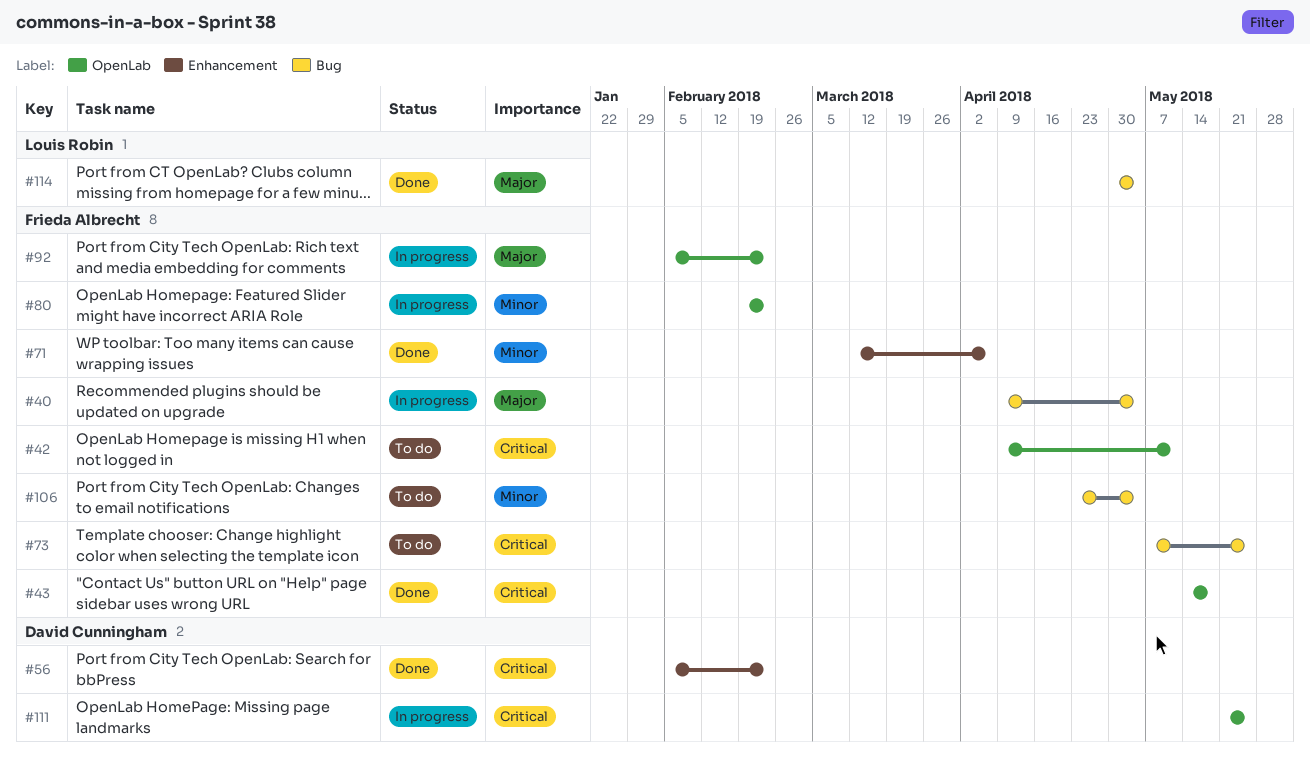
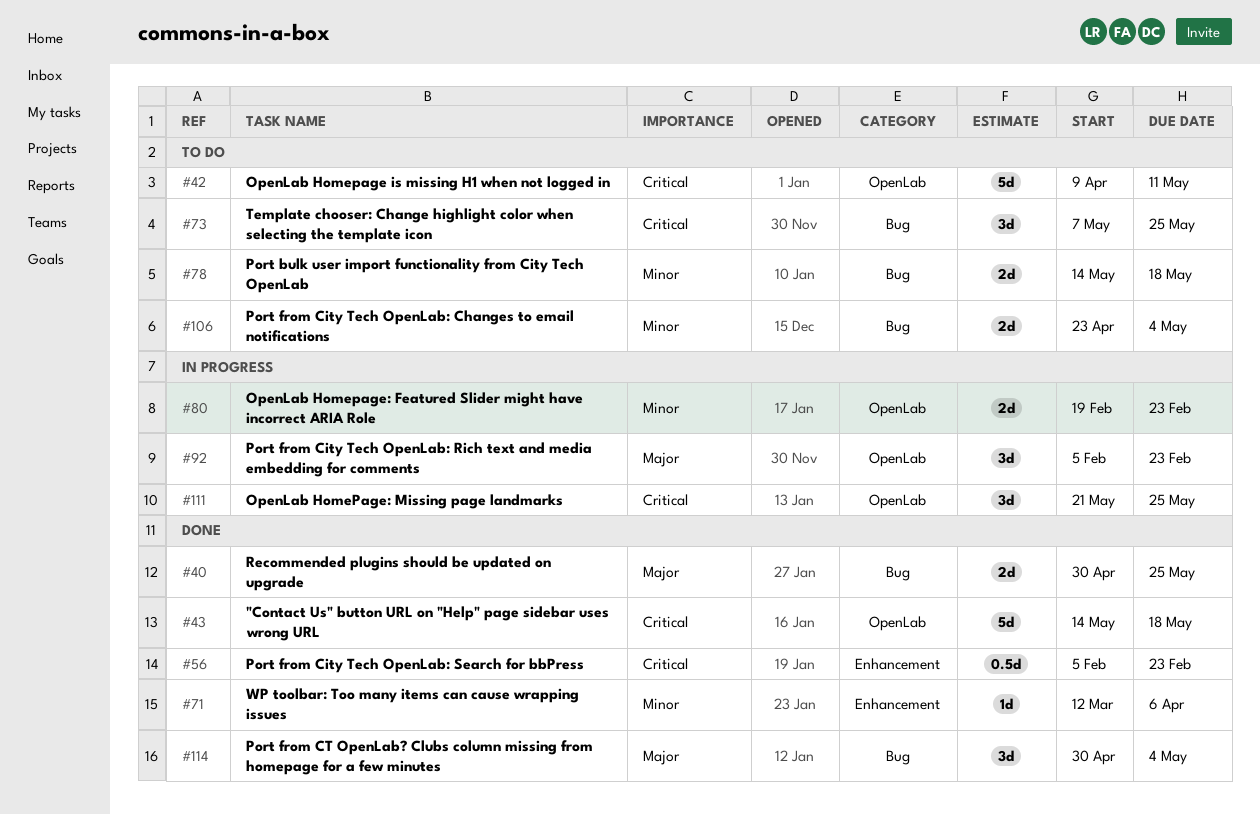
#40, status: In progress -> Done
#40, start: Apr 9 -> Apr 30
#40, due: May 4 -> May 25
#78: none -> present

